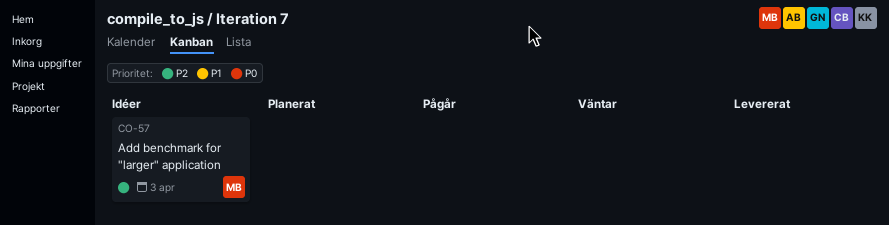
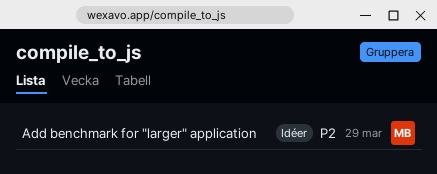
Add benchmark for "larger" application, due: Apr 3 -> Mar 29

